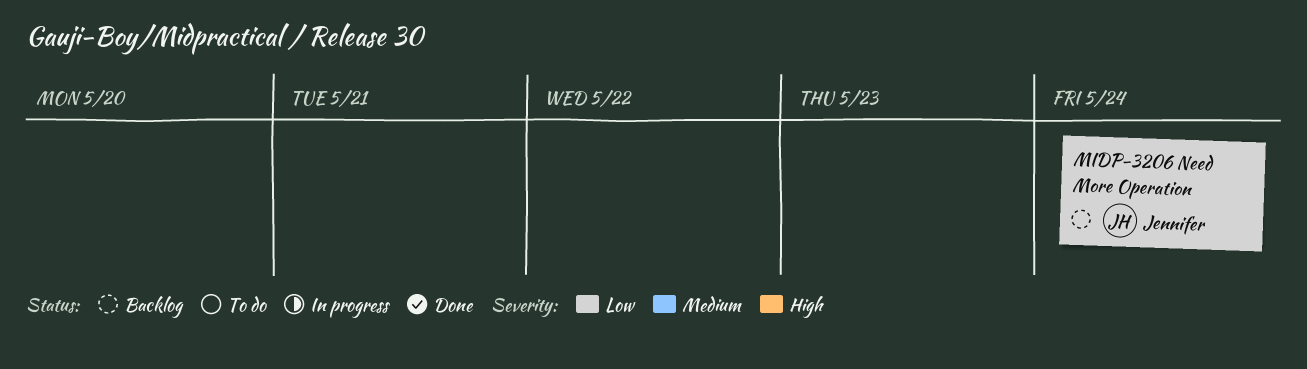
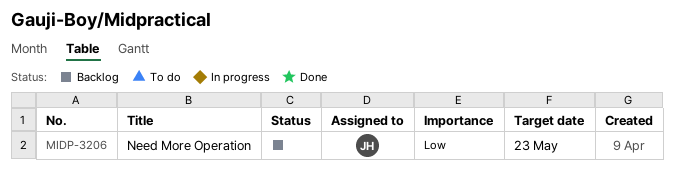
MIDP-3206, due: May 24 -> May 23

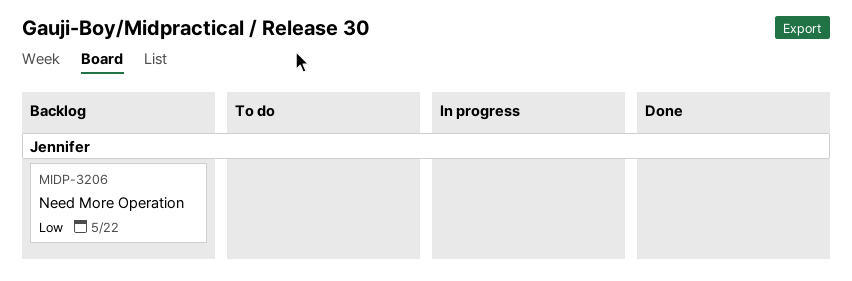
MIDP-3206, due: May 23 -> May 22

